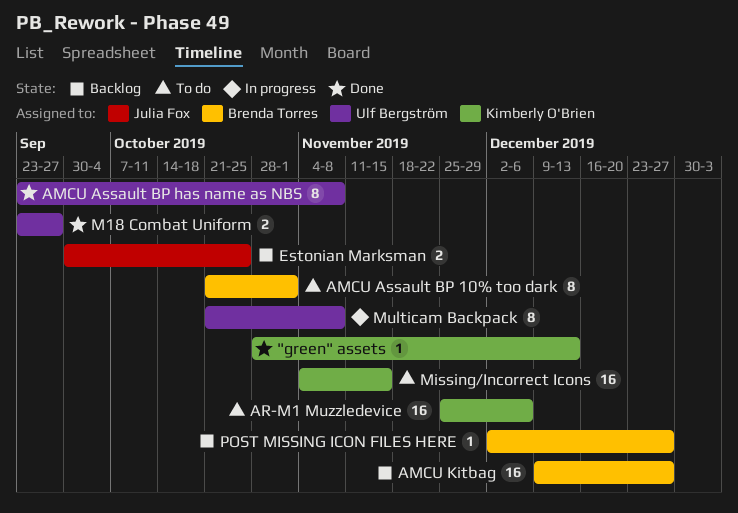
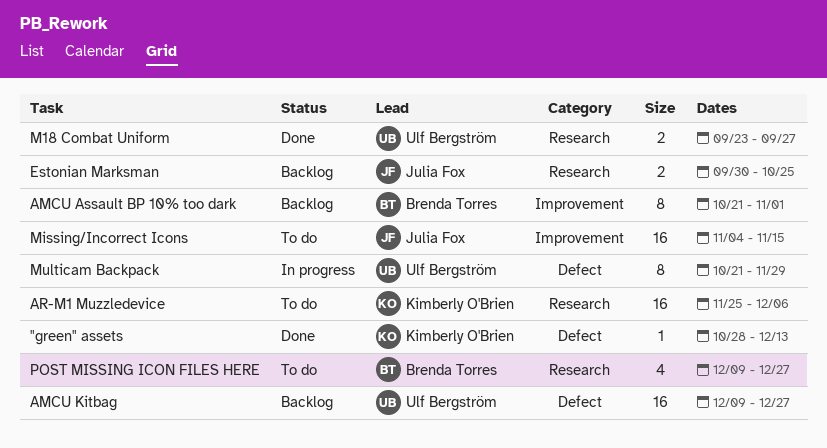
AMCU Assault BP 10% too dark, status: To do -> Backlog
AMCU Assault BP has name as NBS: present -> none
AMCU Kitbag, owner: Brenda Torres -> Ulf Bergström
Missing/Incorrect Icons, owner: Kimberly O'Brien -> Julia Fox
Multicam Backpack, due: Nov 8 -> Nov 29
POST MISSING ICON FILES HERE, status: Backlog -> To do
POST MISSING ICON FILES HERE, estimate: 1 -> 4
POST MISSING ICON FILES HERE, start: Dec 2 -> Dec 9

